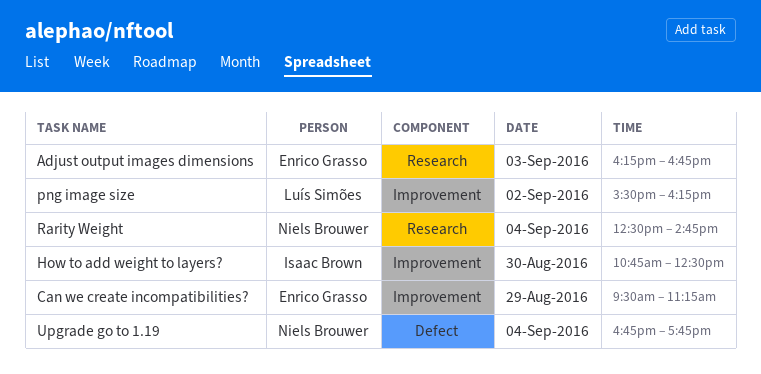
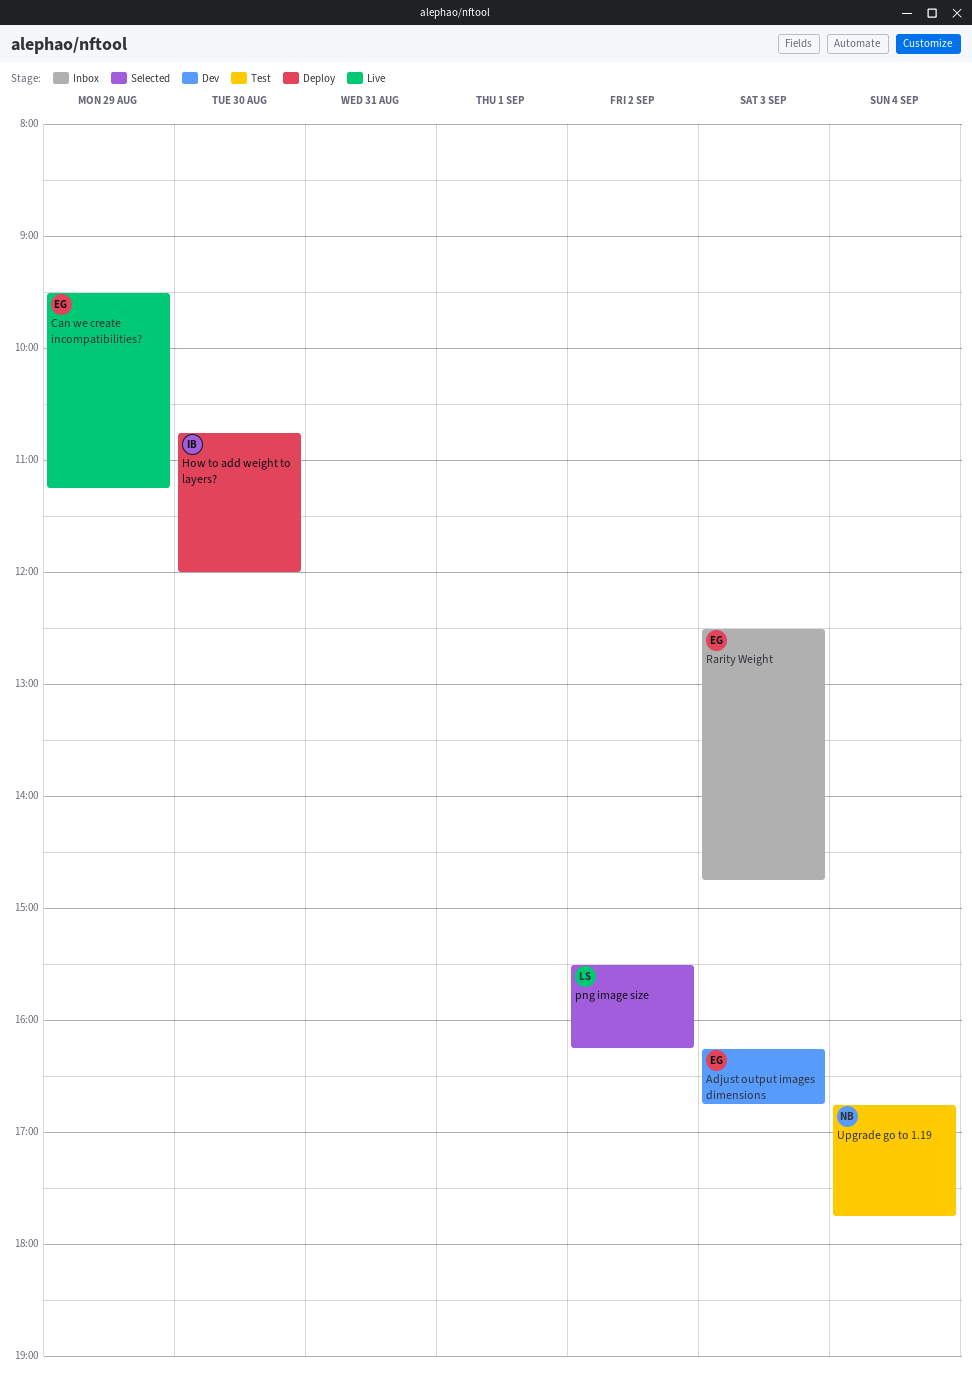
How to add weight to layers?, ends: 12:30 -> 12:00
Rarity Weight, owner: Niels Brouwer -> Enrico Grasso
Rarity Weight, day: Sep 4 -> Sep 3

